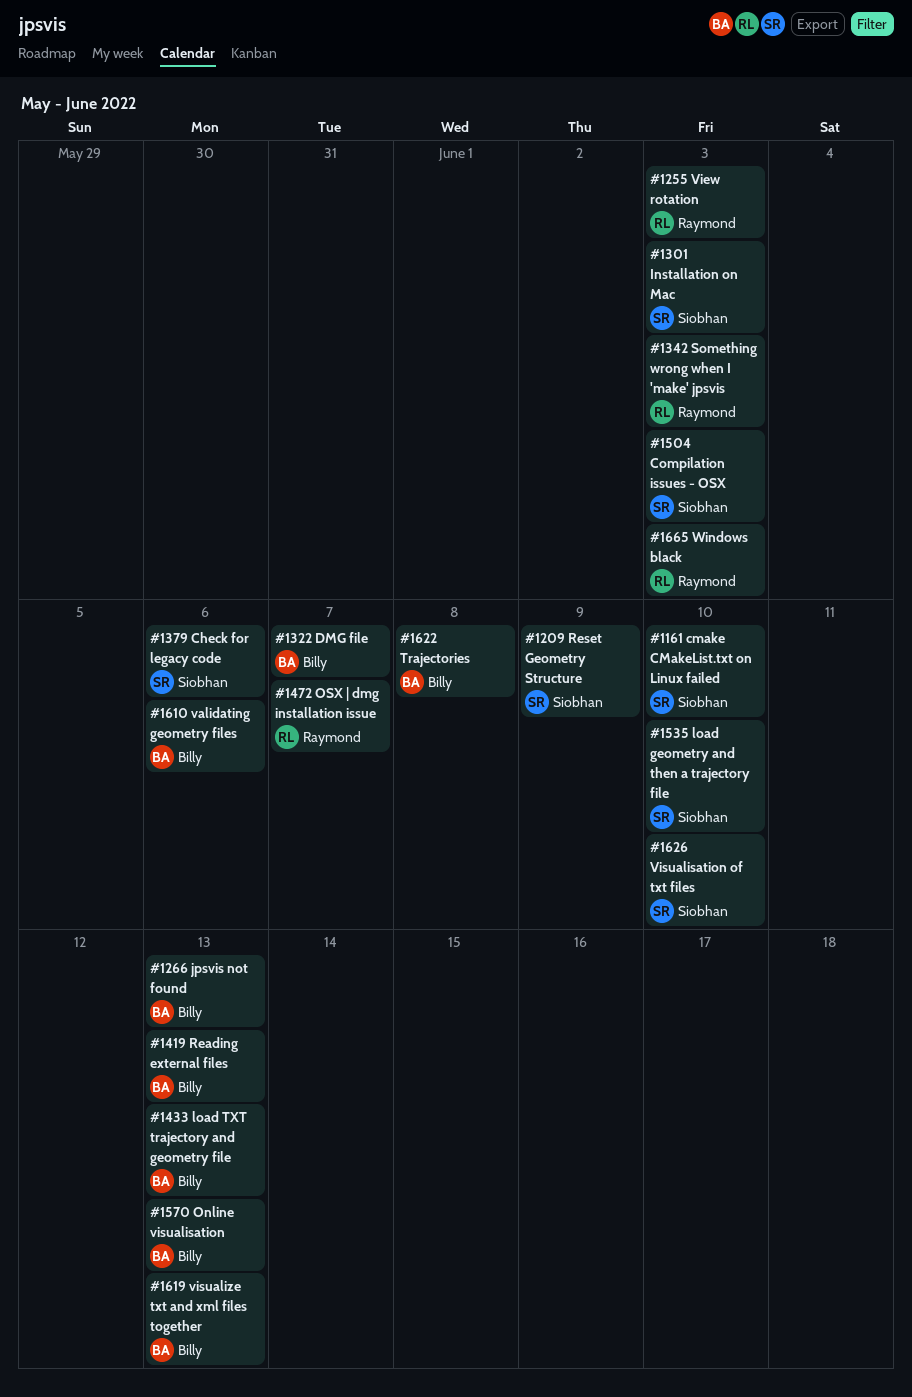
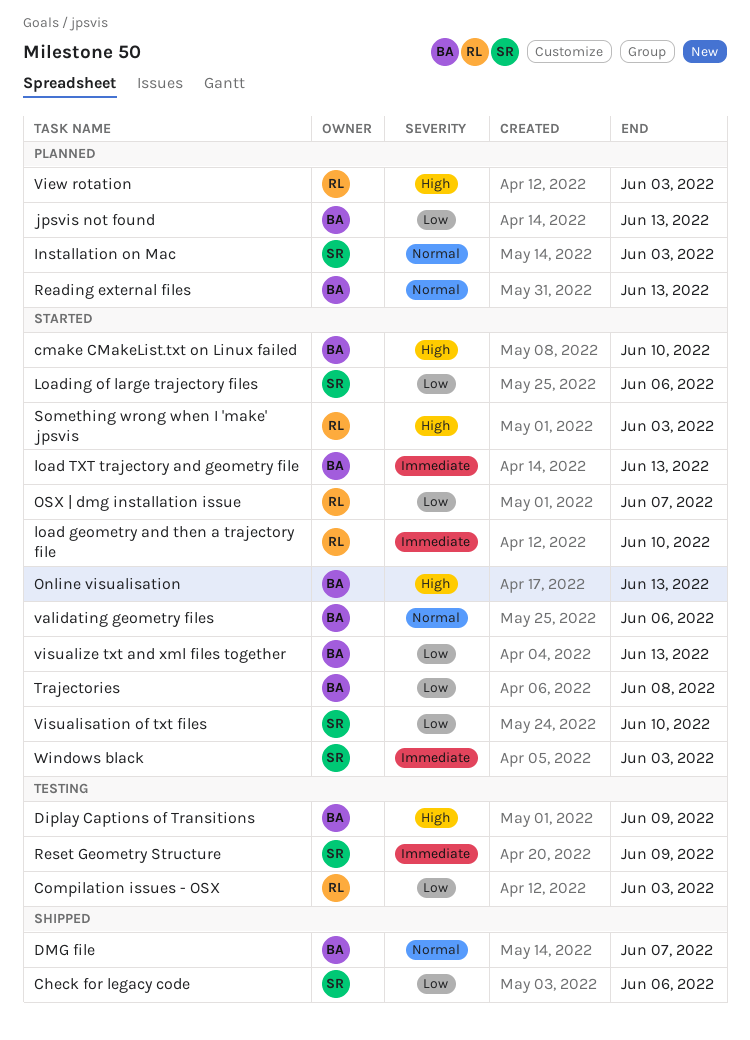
cmake CMakeList.txt on Linux failed, owner: Siobhan -> Billy
Compilation issues - OSX, owner: Siobhan -> Raymond
Diplay Captions of Transitions: none -> present
load geometry and then a trajectory file, owner: Siobhan -> Raymond
Loading of large trajectory files: none -> present
Windows black, owner: Raymond -> Siobhan

